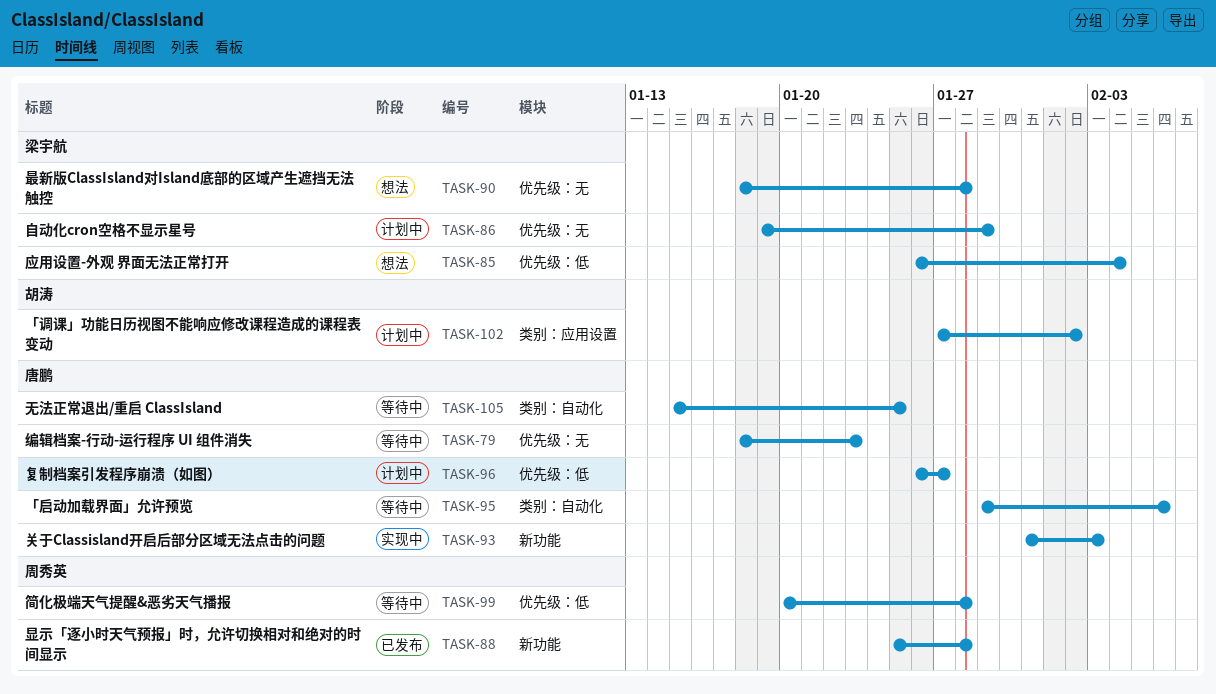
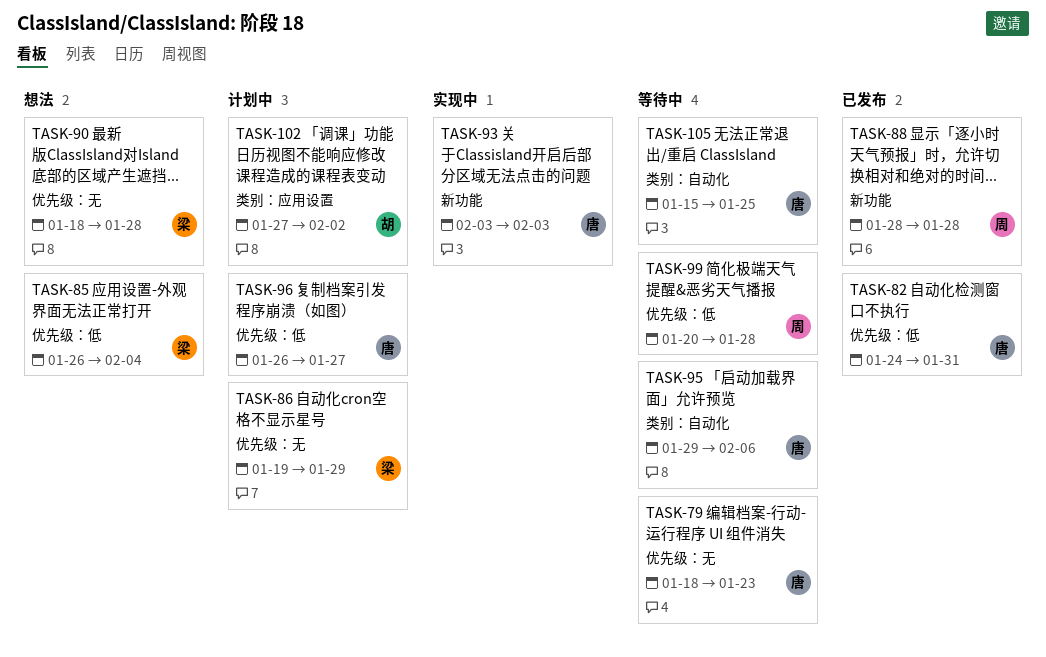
TASK-82: none -> present
TASK-88, start: Jan 25 -> Jan 28
TASK-93, start: Jan 31 -> Feb 3

